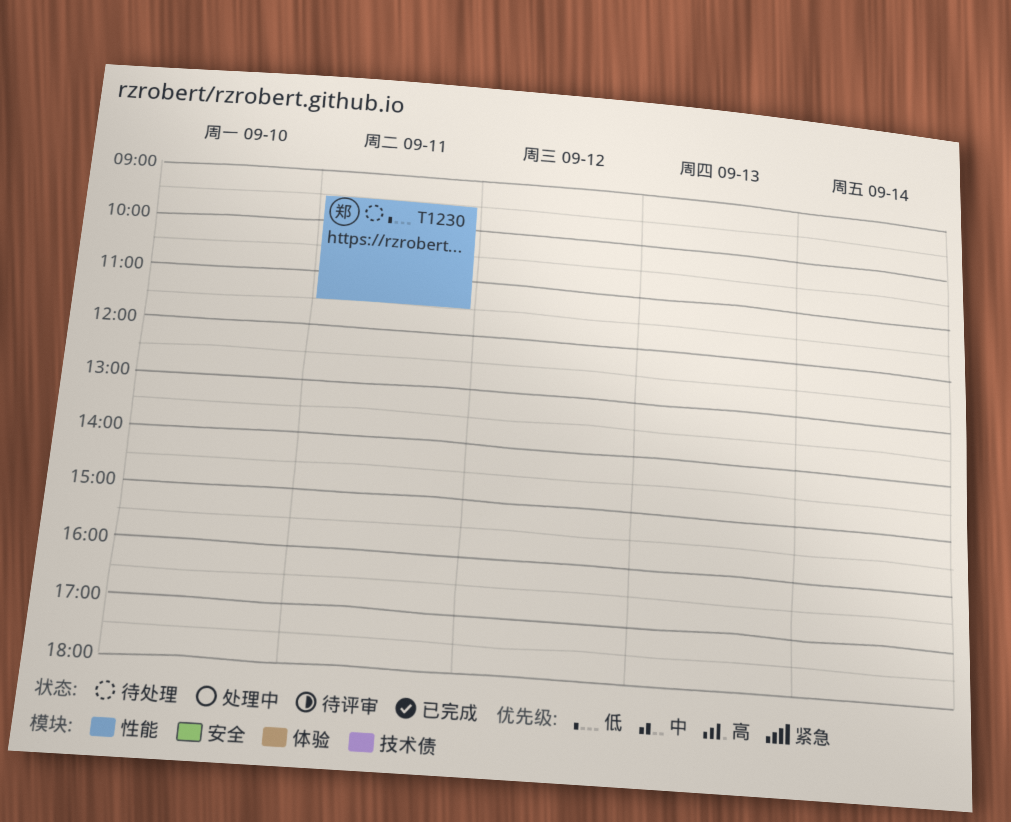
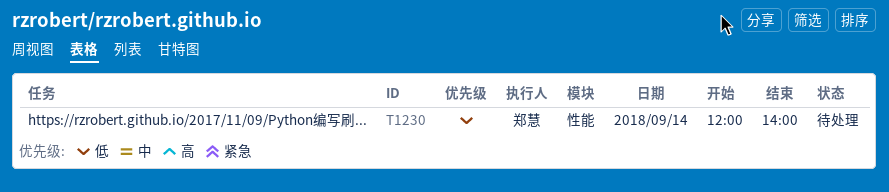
T1230, day: Sep 11 -> Sep 14
T1230, begins: 09:30 -> 12:00
T1230, ends: 11:30 -> 14:00

